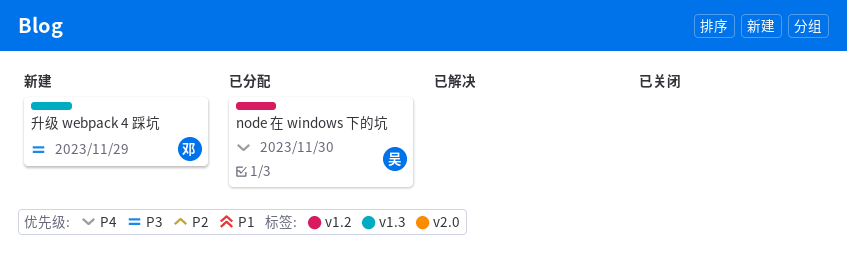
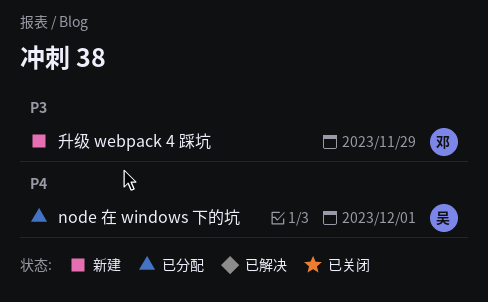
node 在 windows 下的坑, due: Nov 30 -> Dec 1

